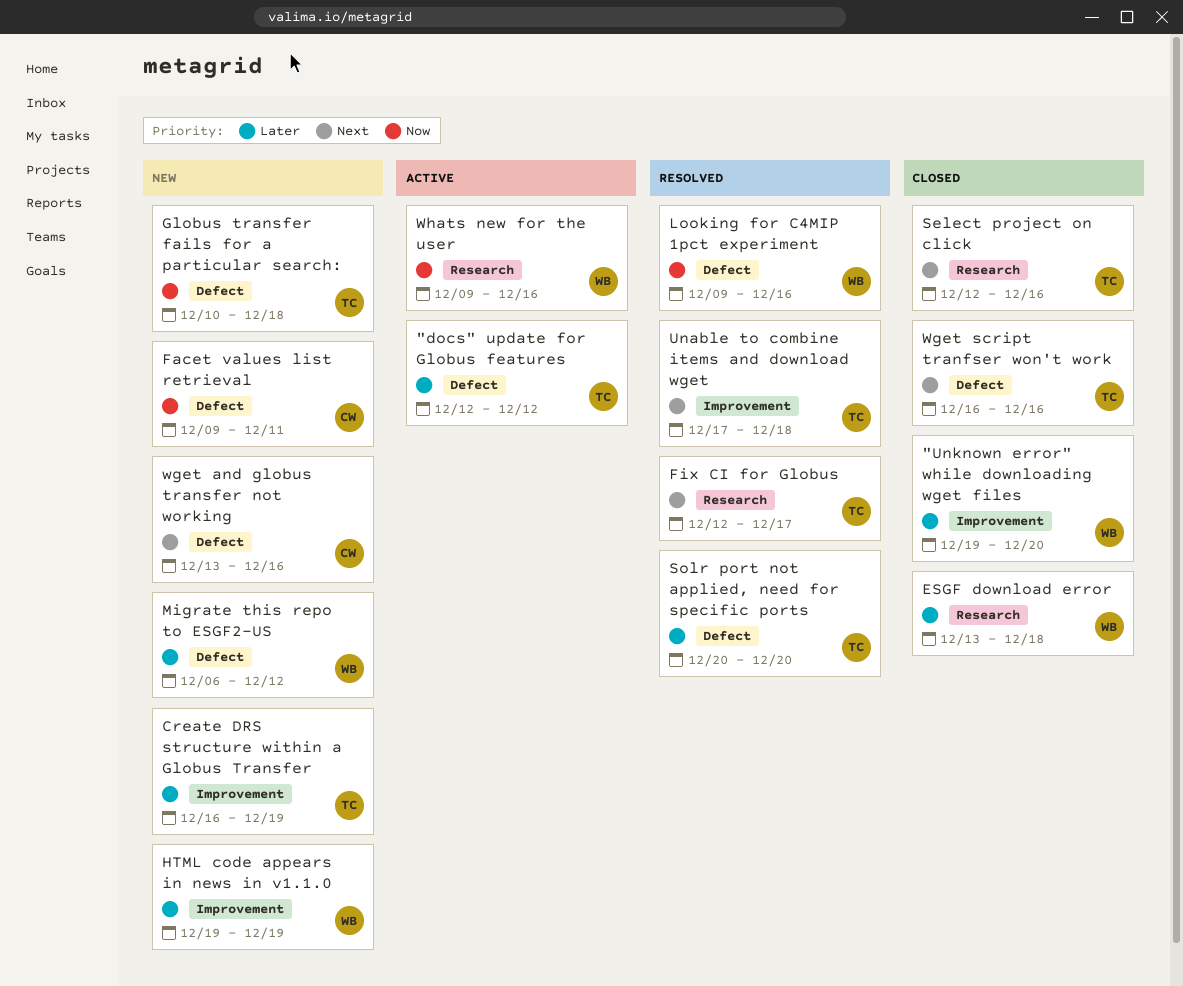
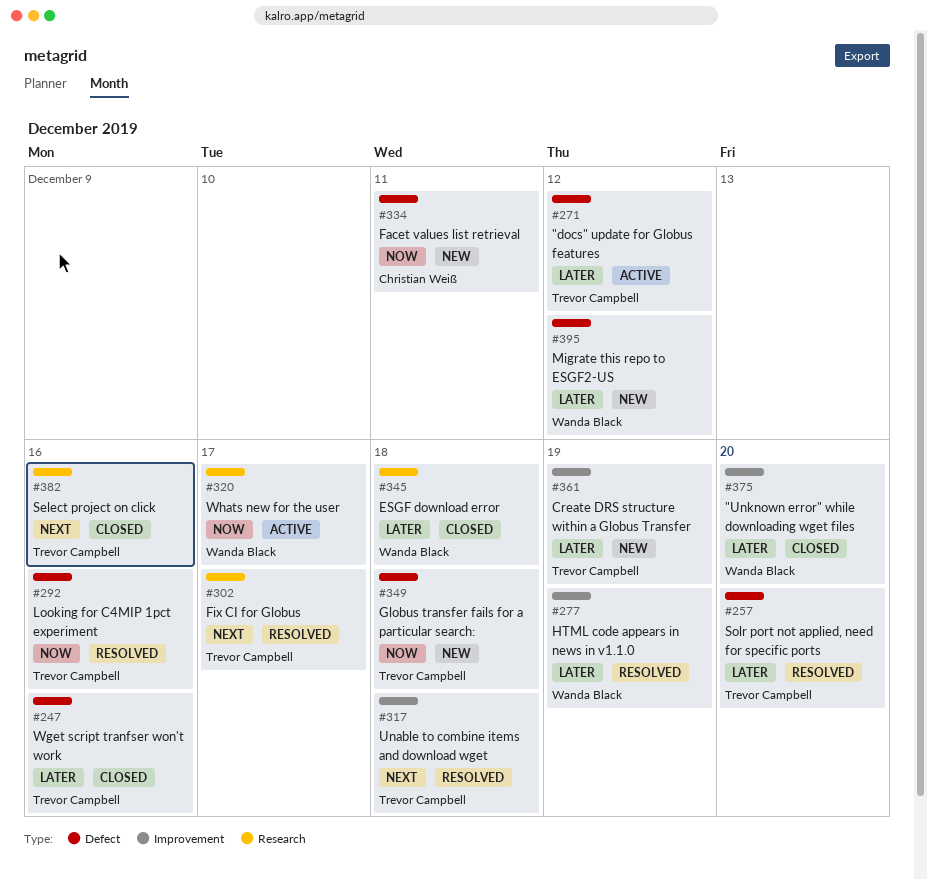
HTML code appears in news in v1.1.0, status: New -> Resolved
Looking for C4MIP 1pct experiment, owner: Wanda Black -> Trevor Campbell
wget and globus transfer not working: present -> none
Wget script tranfser won't work, priority: Next -> Later
Whats new for the user, due: Dec 16 -> Dec 17

